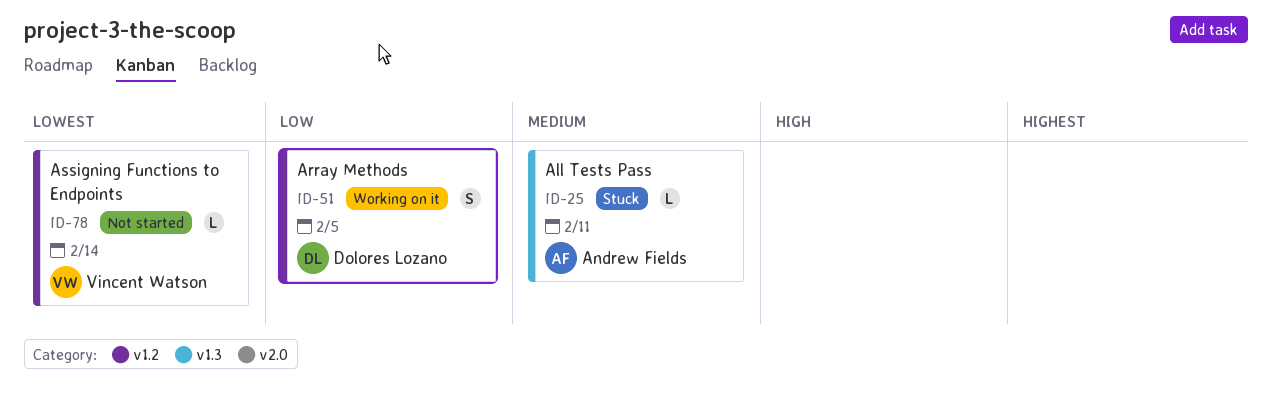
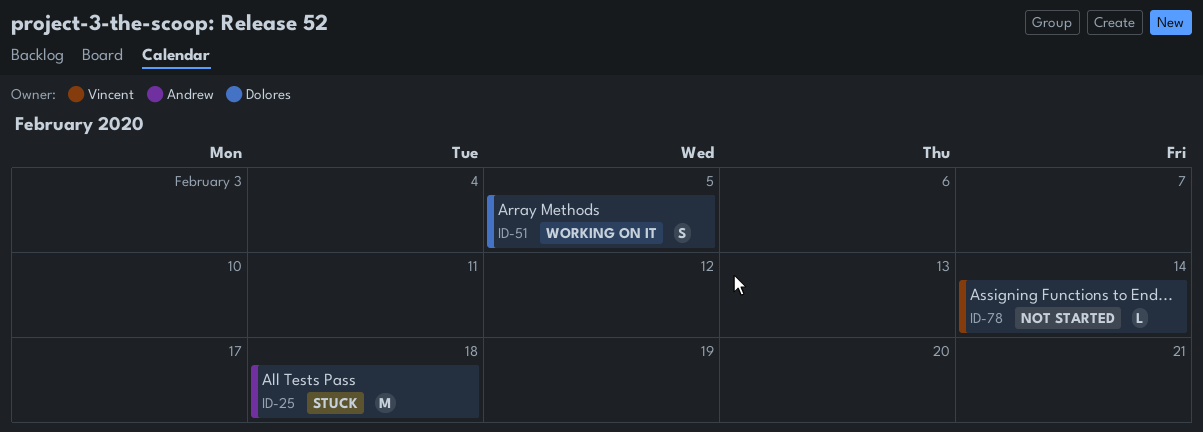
ID-25, estimate: L -> M
ID-25, due: Feb 11 -> Feb 18

